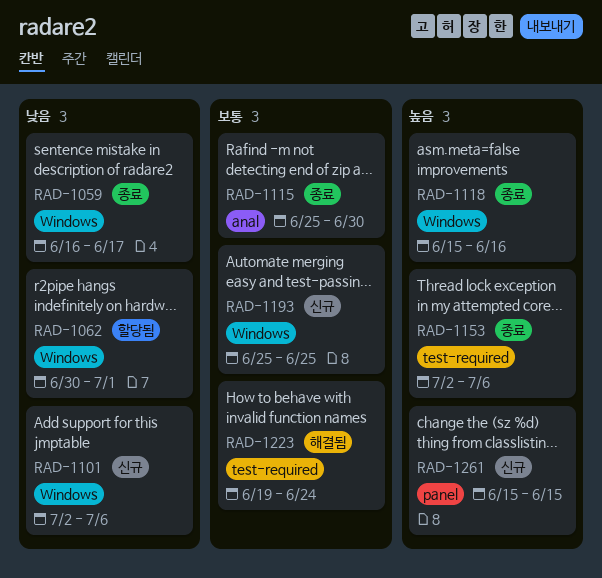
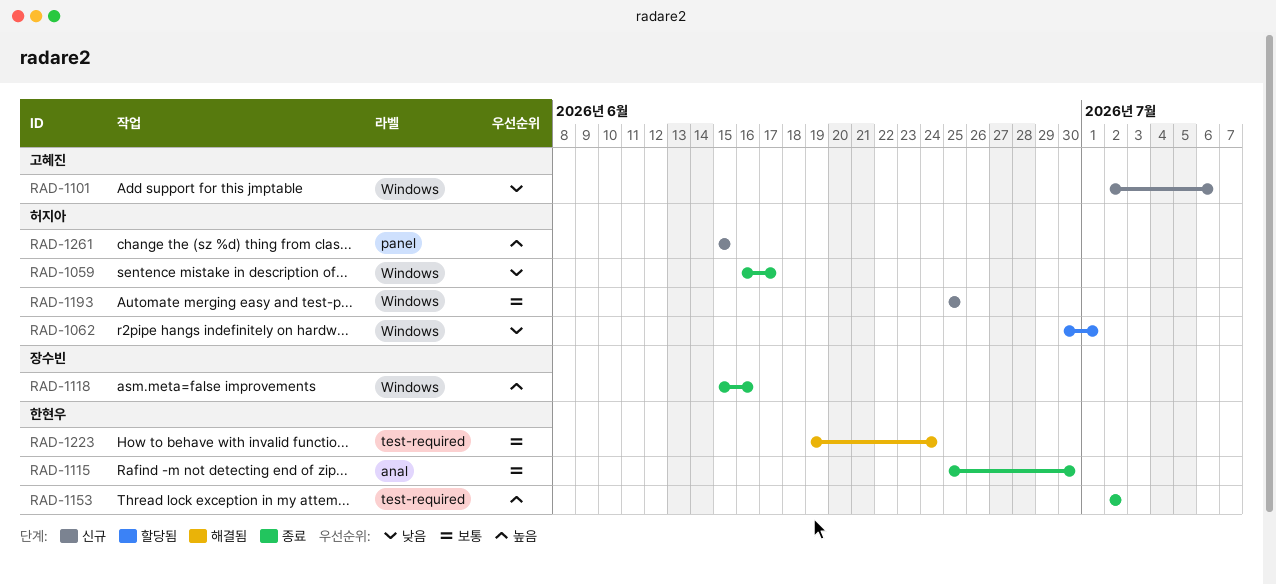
RAD-1153, due: Jul 6 -> Jul 2

